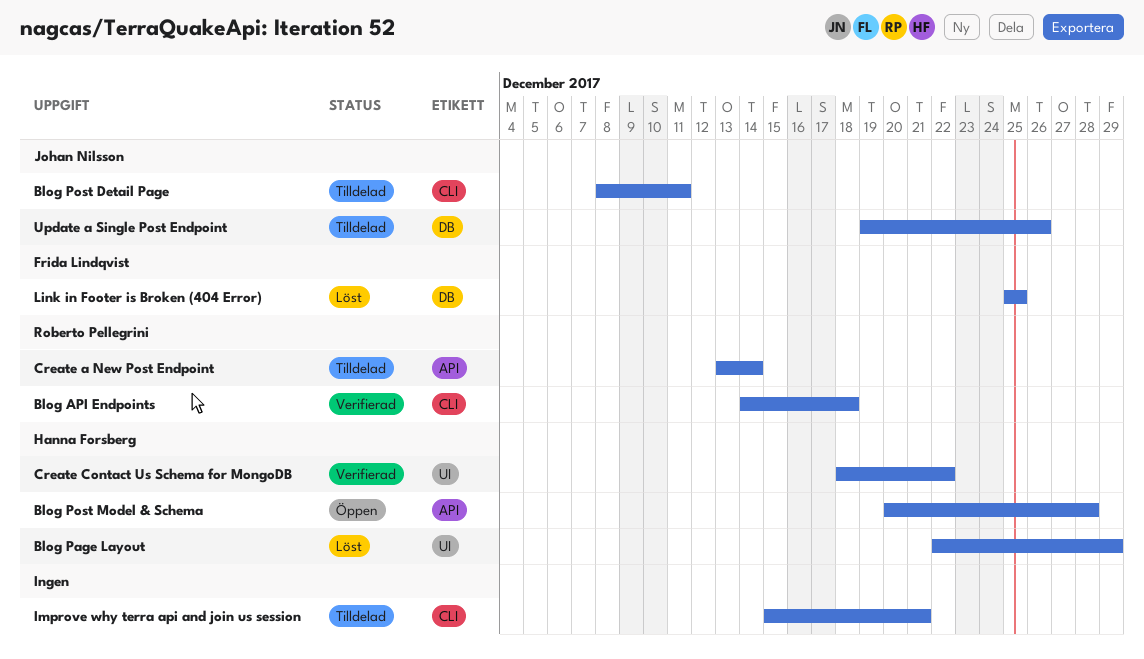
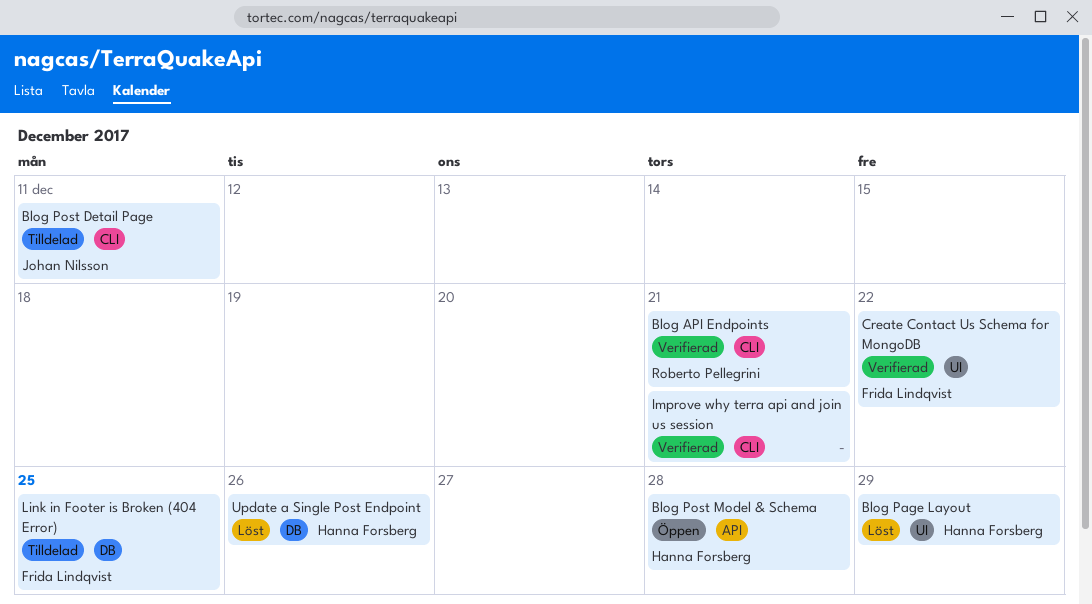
Blog API Endpoints, due: Dec 18 -> Dec 21
Create a New Post Endpoint: present -> none
Create Contact Us Schema for MongoDB, owner: Hanna Forsberg -> Frida Lindqvist
Improve why terra api and join us session, status: Tilldelad -> Verifierad
Link in Footer is Broken (404 Error), status: Löst -> Tilldelad
Update a Single Post Endpoint, status: Tilldelad -> Löst
Update a Single Post Endpoint, owner: Johan Nilsson -> Hanna Forsberg

